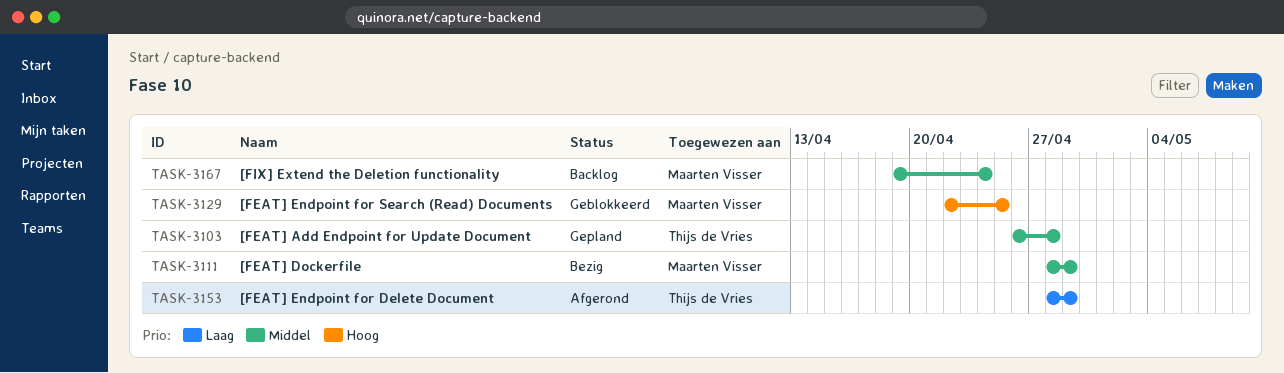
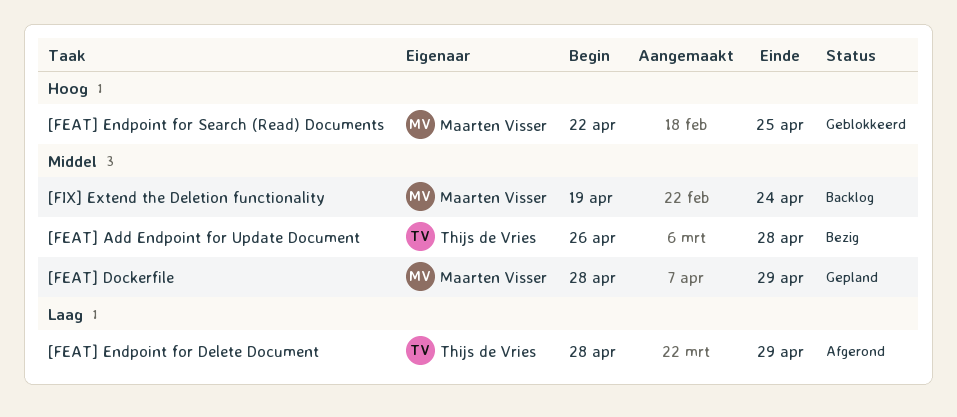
[FEAT] Add Endpoint for Update Document, status: Gepland -> Bezig
[FEAT] Dockerfile, status: Bezig -> Gepland

